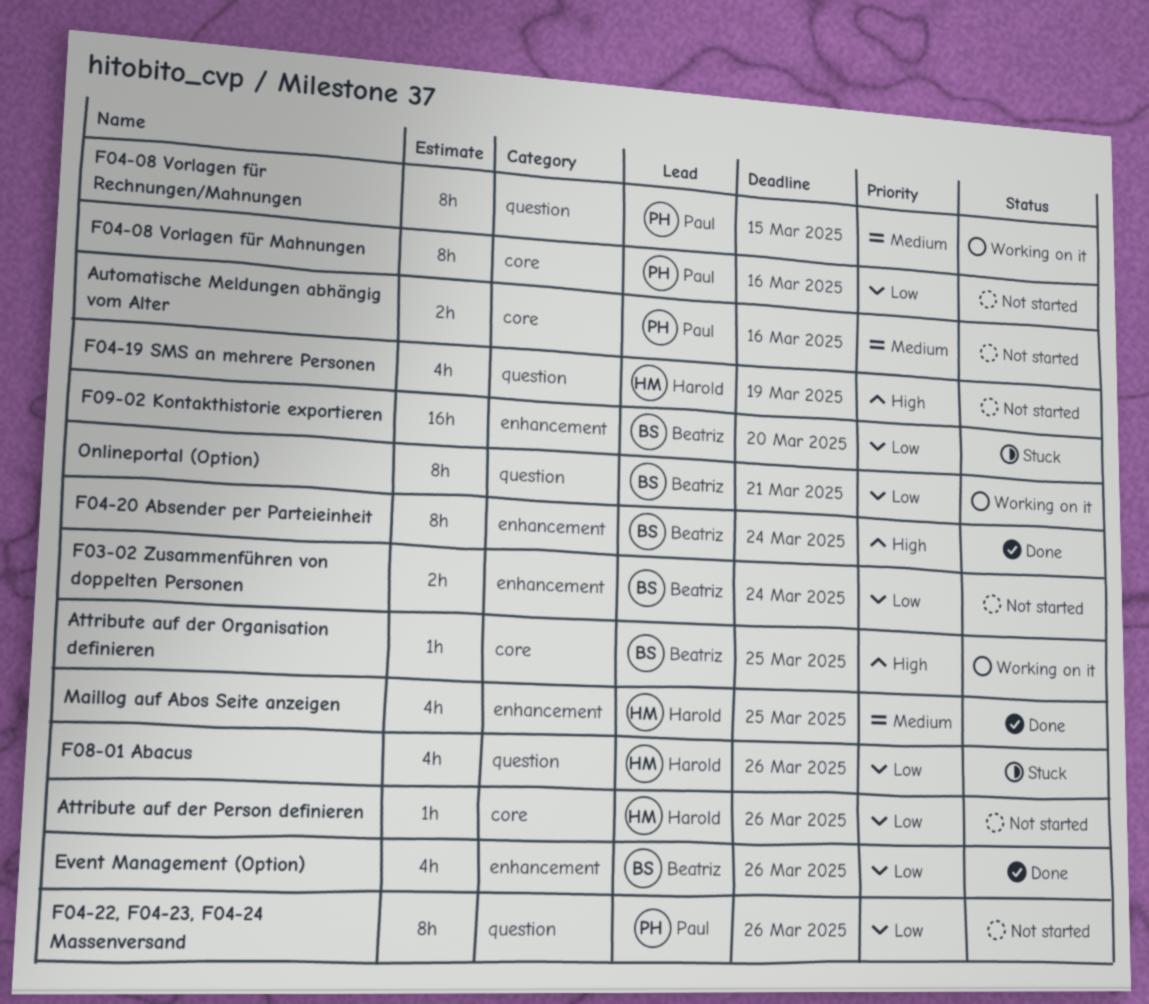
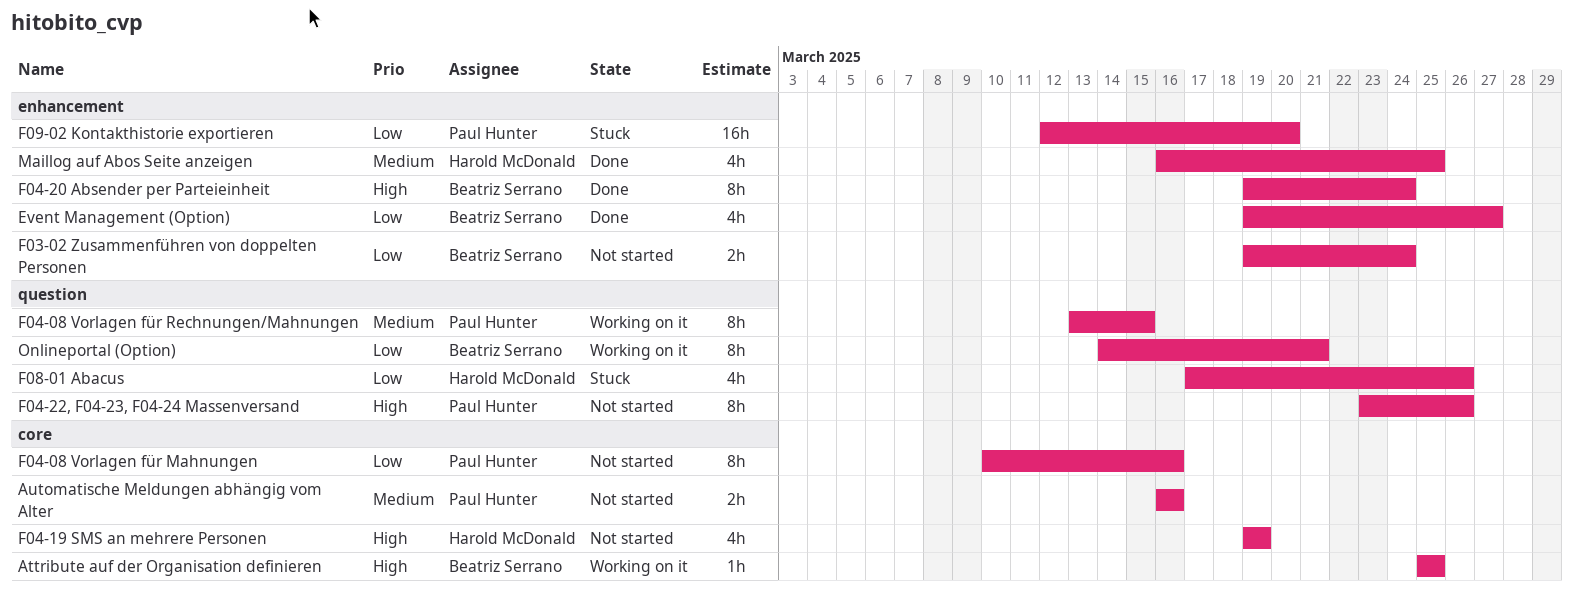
Attribute auf der Person definieren: present -> none
Event Management (Option), due: Mar 26 -> Mar 27
F04-19 SMS an mehrere Personen, label: question -> core
F04-22, F04-23, F04-24 Massenversand, priority: Low -> High
F09-02 Kontakthistorie exportieren, owner: Beatriz Serrano -> Paul Hunter

